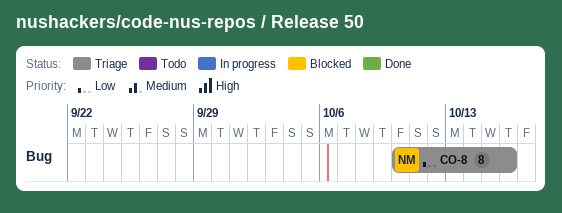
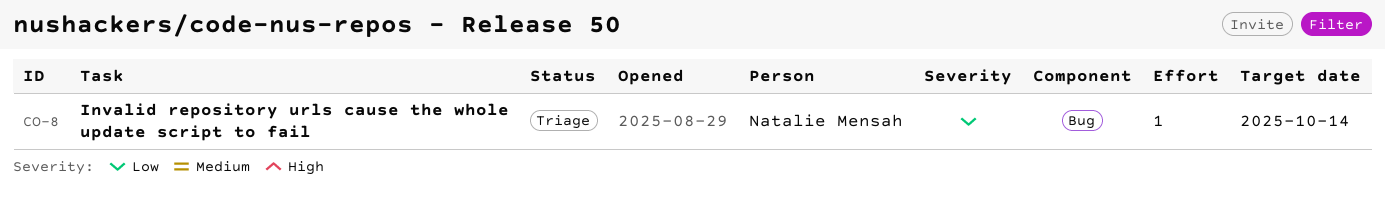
CO-8, estimate: 8 -> 1
CO-8, due: Oct 16 -> Oct 14

